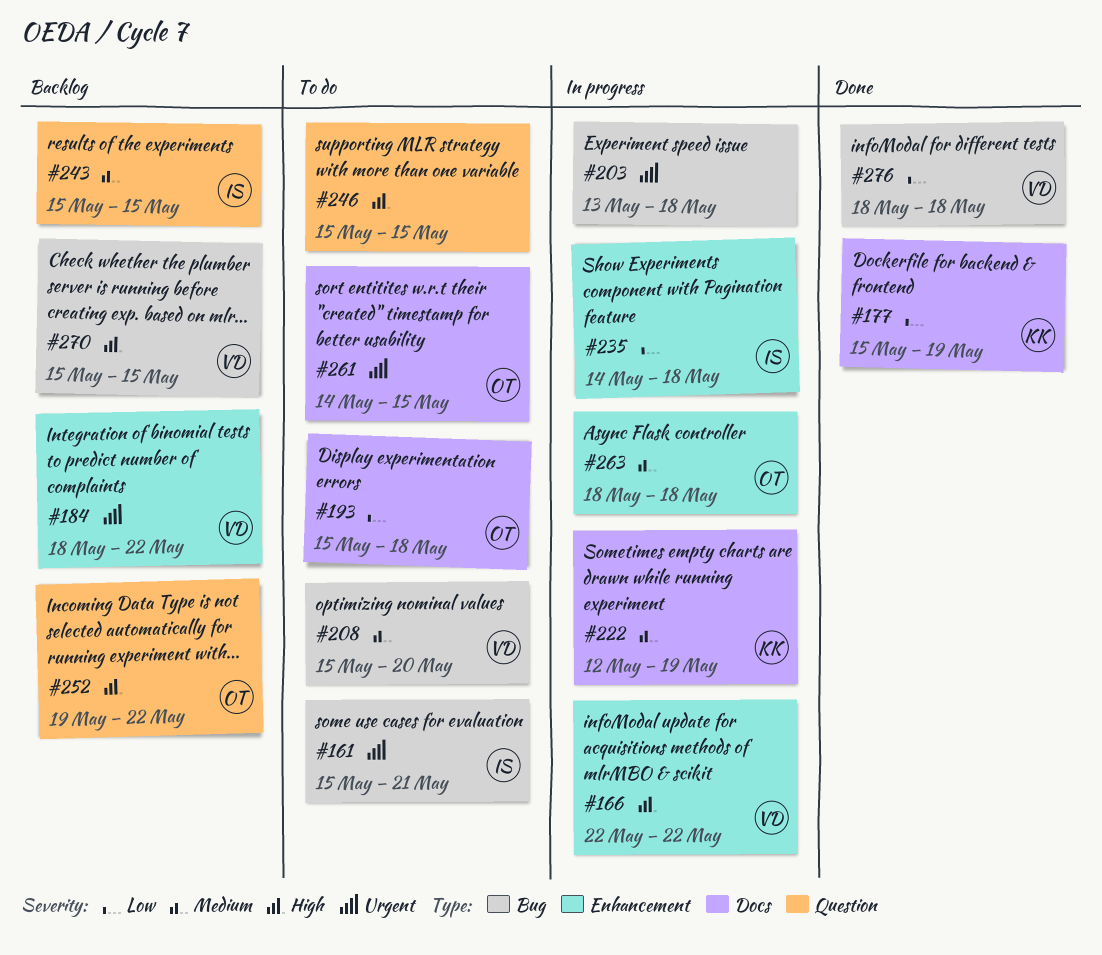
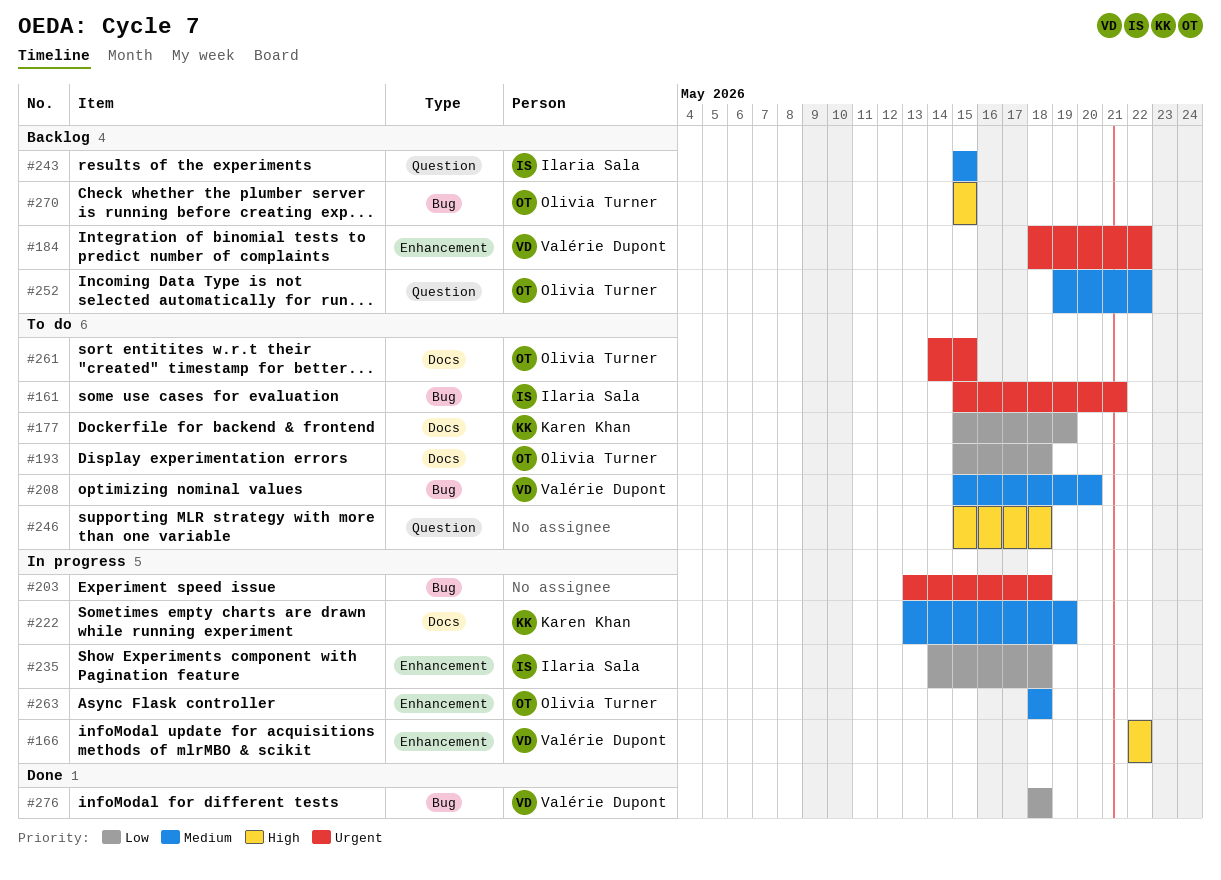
#177, status: Done -> To do
#222, start: May 12 -> May 13
#246, due: May 15 -> May 18
#252, priority: High -> Medium
#270, owner: Valérie Dupont -> Olivia Turner

